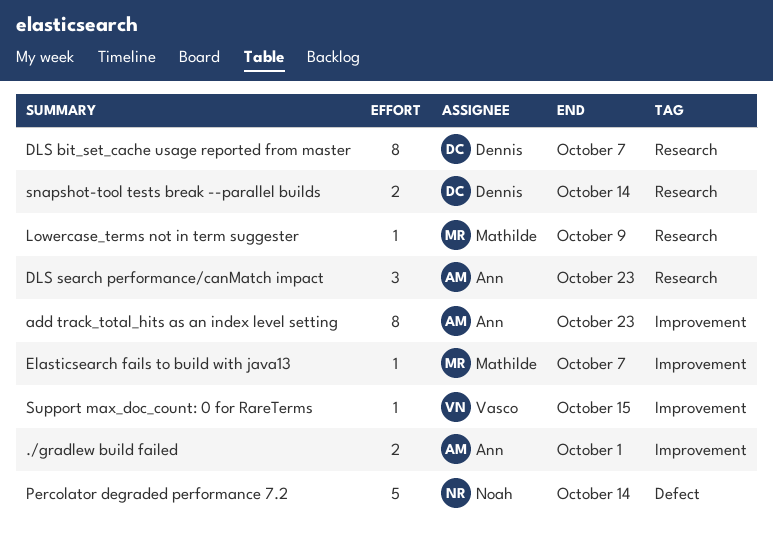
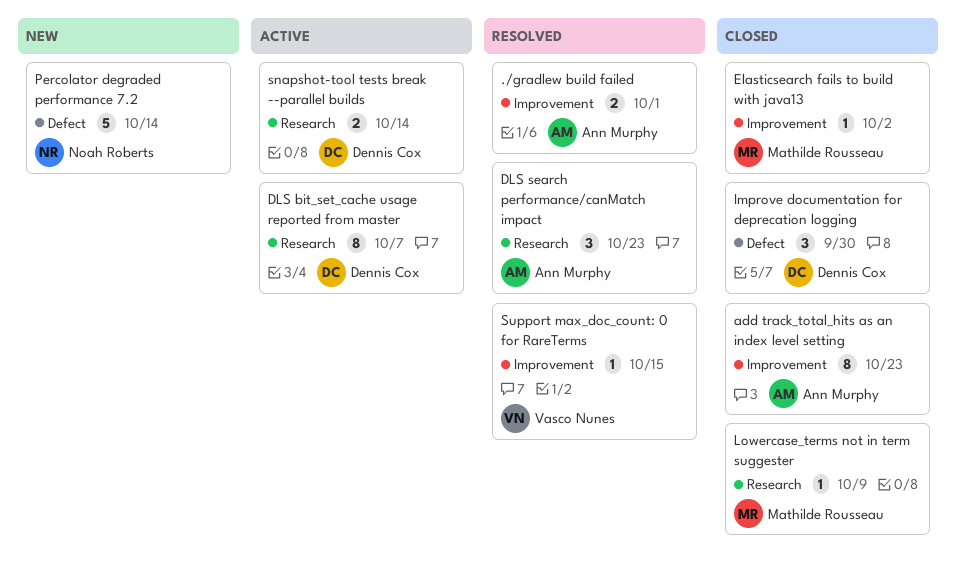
Elasticsearch fails to build with java13, due: Oct 7 -> Oct 2
Improve documentation for deprecation logging: none -> present

